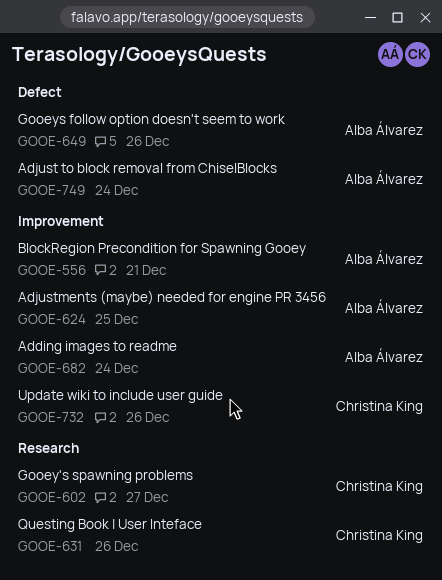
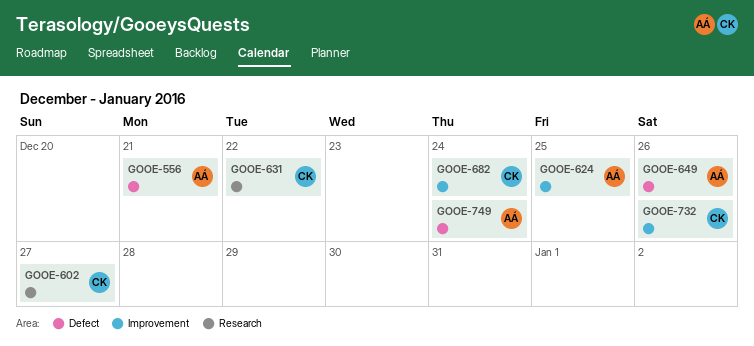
GOOE-556, label: Improvement -> Defect
GOOE-631, due: Dec 26 -> Dec 22
GOOE-682, owner: Alba Álvarez -> Christina King

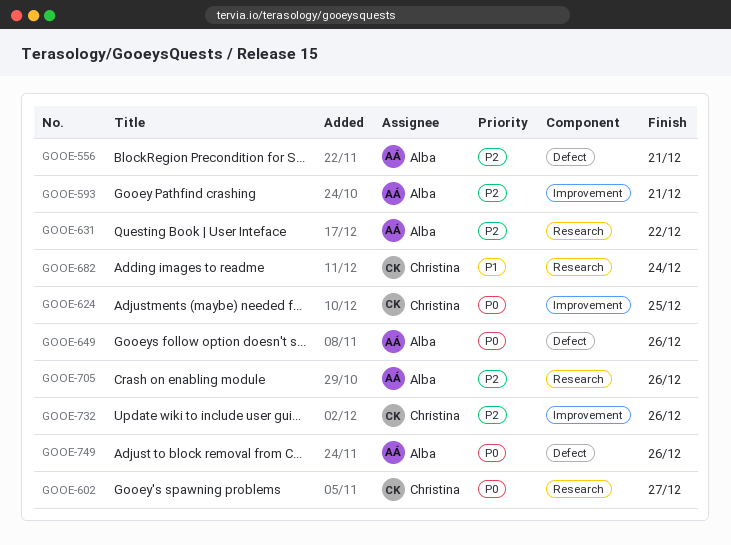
GOOE-593: none -> present
GOOE-624, owner: Alba -> Christina
GOOE-631, owner: Christina -> Alba
GOOE-682, label: Improvement -> Research
GOOE-705: none -> present
GOOE-749, due: Dec 24 -> Dec 26

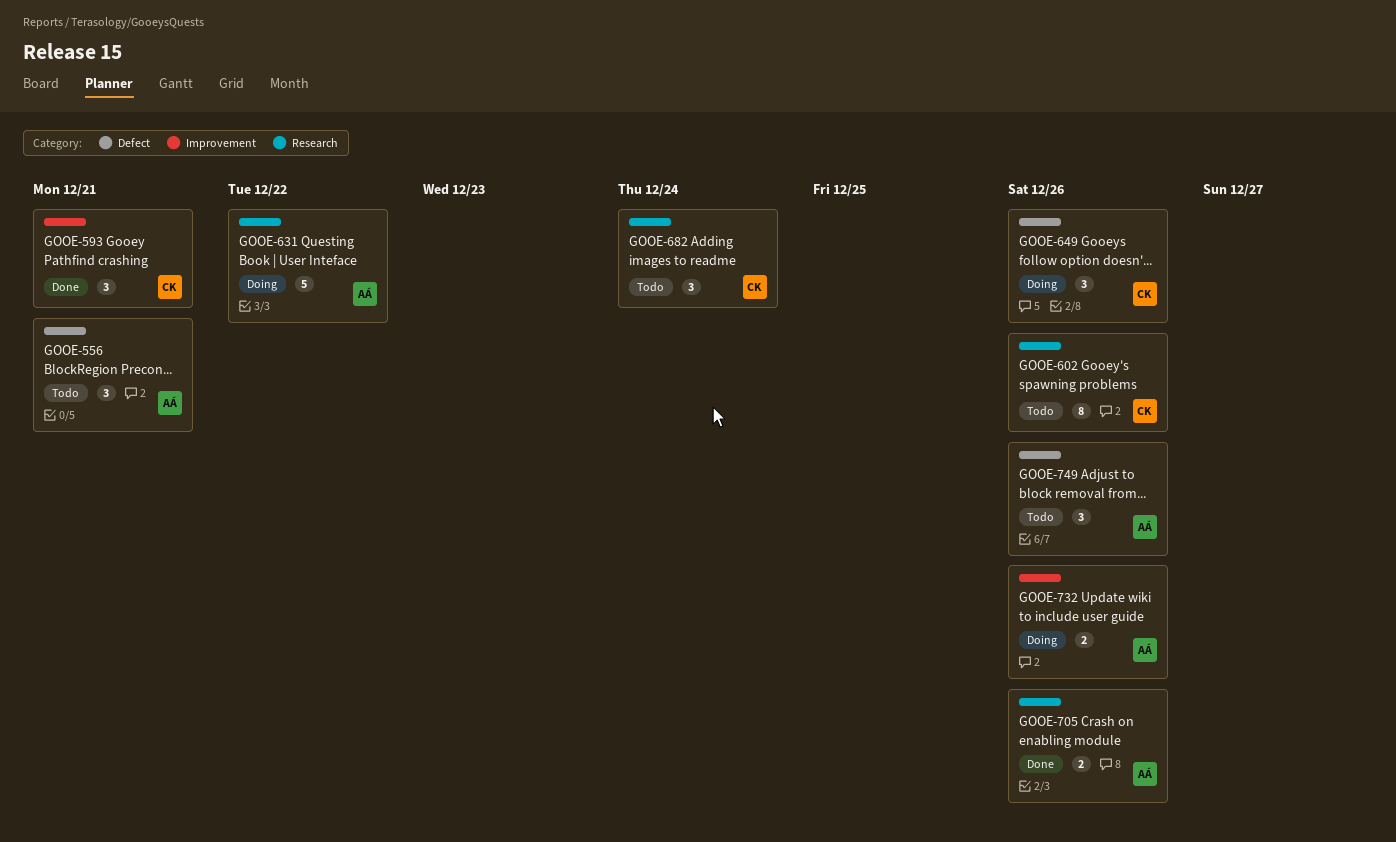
GOOE-593, owner: Alba -> Christina
GOOE-602, due: Dec 27 -> Dec 26
GOOE-624: present -> none
GOOE-649, owner: Alba -> Christina
GOOE-732, owner: Christina -> Alba

